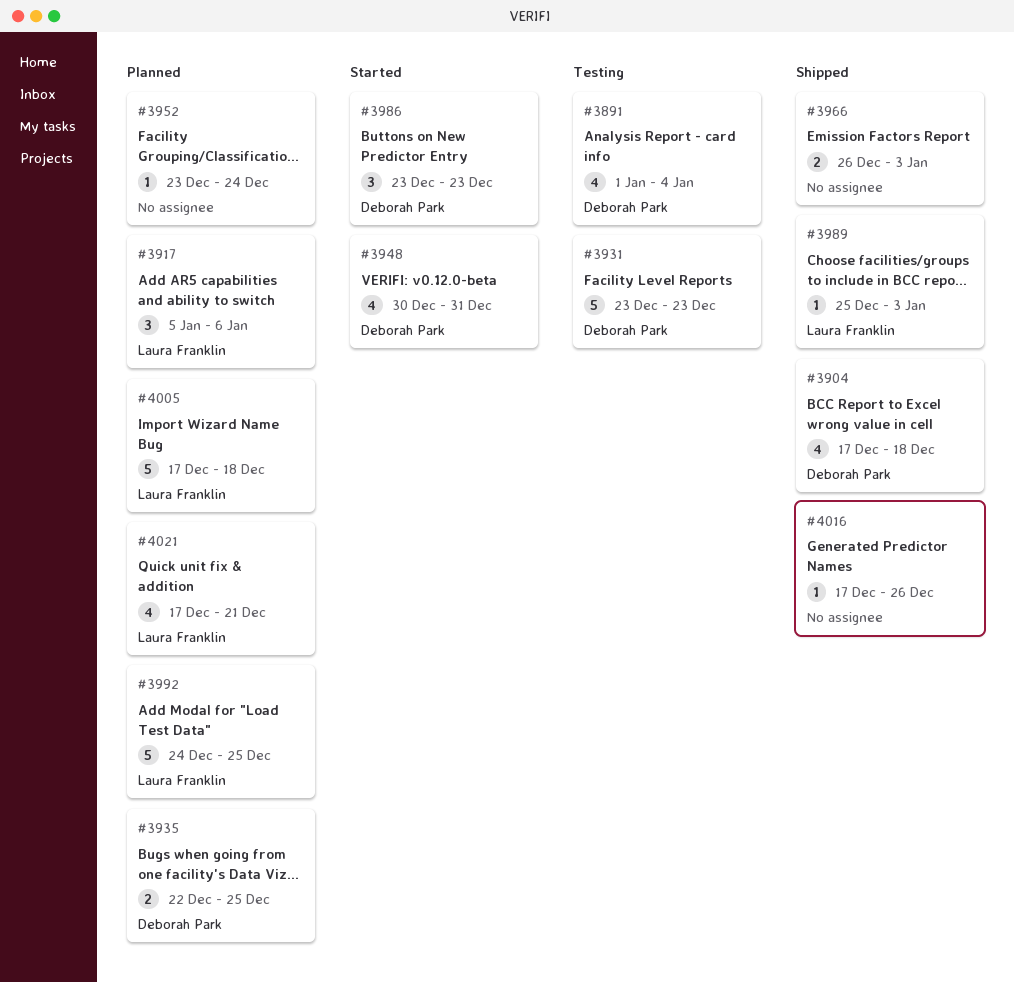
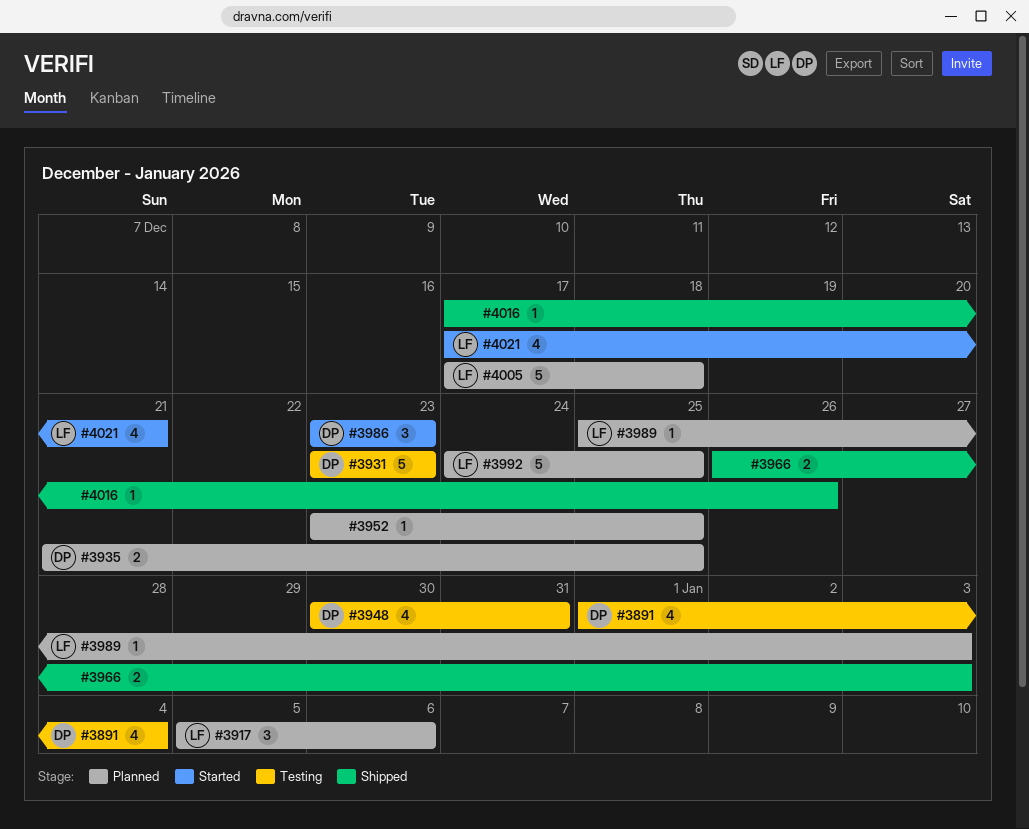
#3904: present -> none
#3935, start: Dec 22 -> Dec 21
#3948, status: Started -> Testing
#3952, due: Dec 24 -> Dec 25
#3989, status: Shipped -> Planned
#4021, status: Planned -> Started

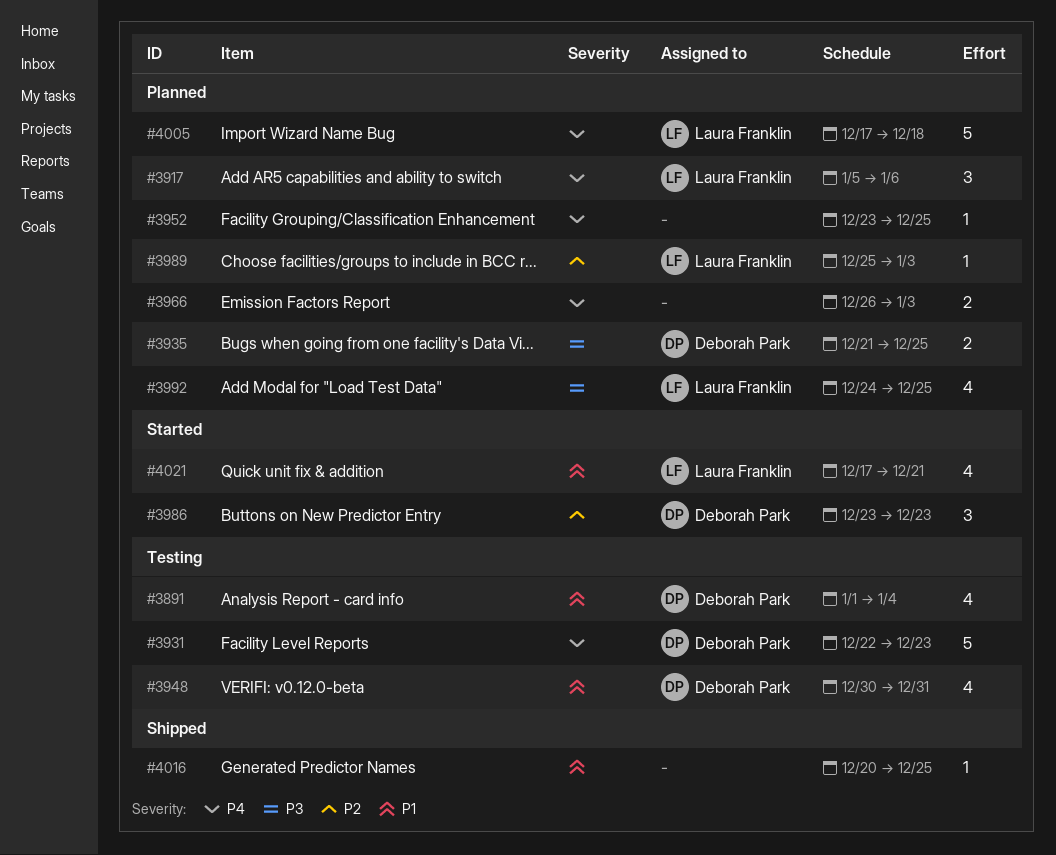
#3931, start: Dec 23 -> Dec 22
#3966, status: Shipped -> Planned
#3992, estimate: 5 -> 4
#4016, start: Dec 17 -> Dec 20
#4016, due: Dec 26 -> Dec 25

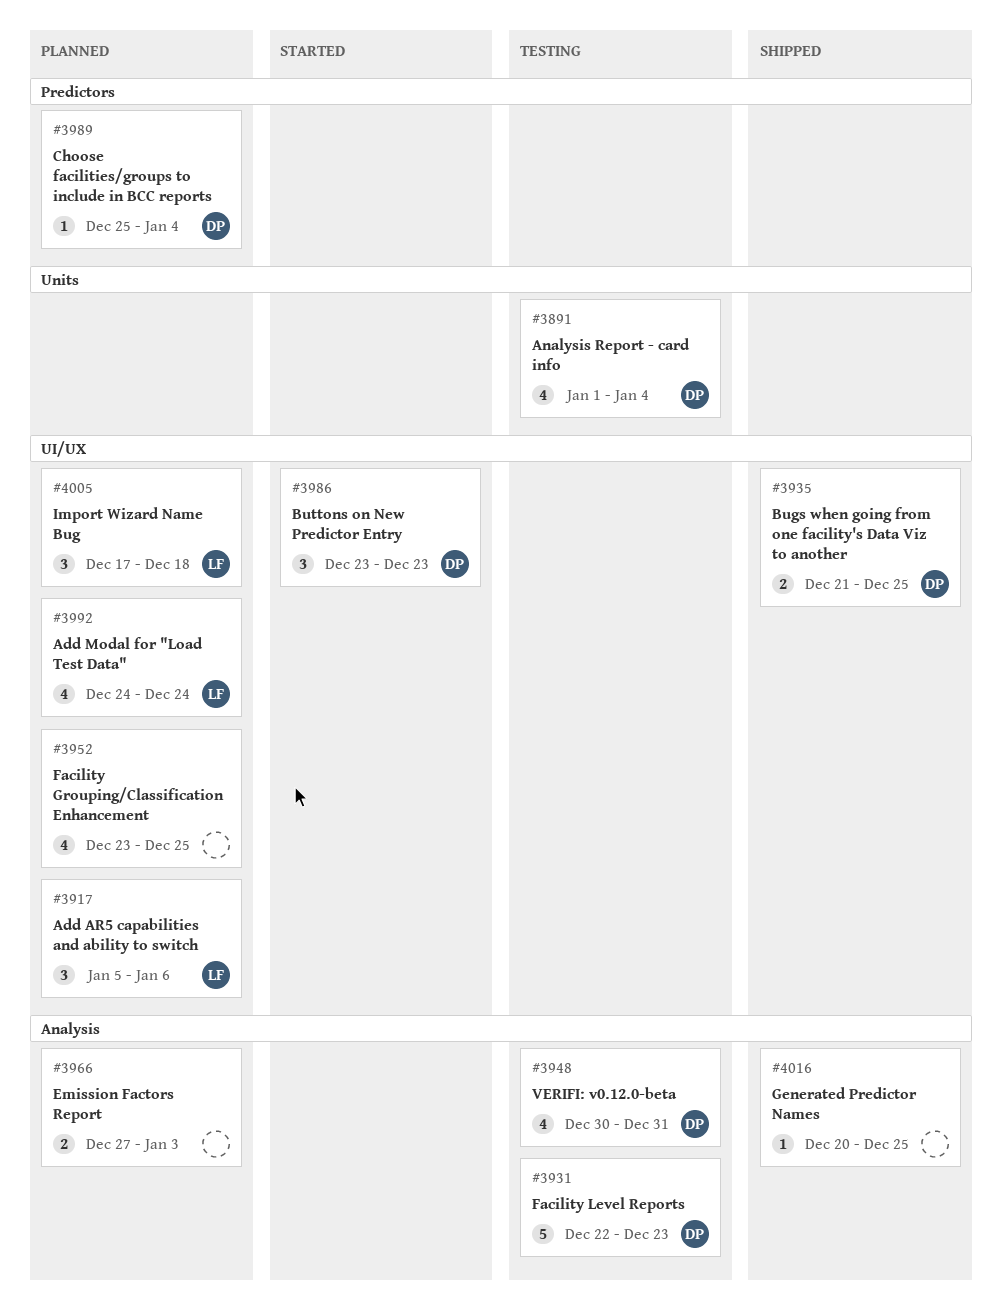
#3935, status: Planned -> Shipped
#3952, estimate: 1 -> 4
#3966, start: Dec 26 -> Dec 27
#3989, owner: Laura Franklin -> Deborah Park
#3989, due: Jan 3 -> Jan 4
#3992, due: Dec 25 -> Dec 24
#4005, estimate: 5 -> 3
#4021: present -> none

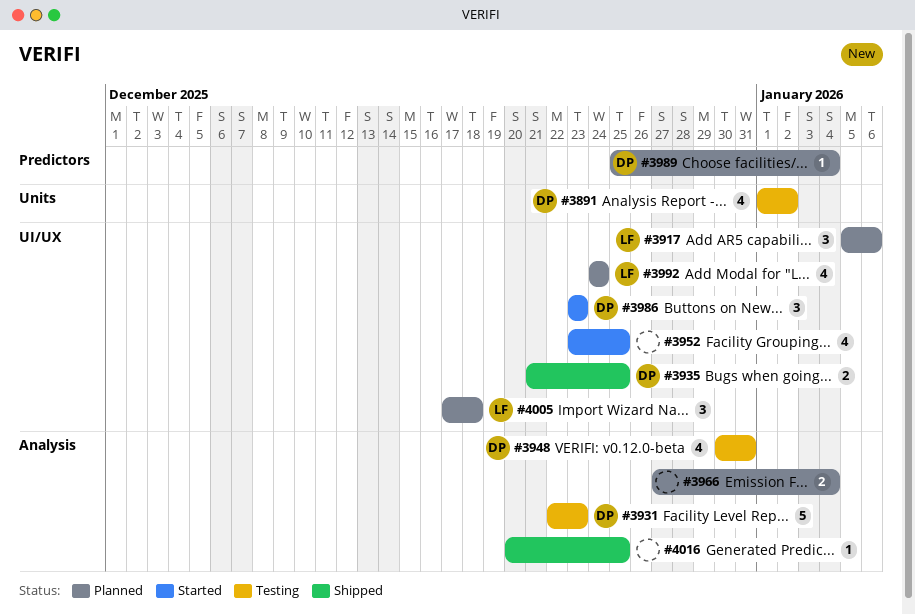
#3891, due: Jan 4 -> Jan 2
#3952, status: Planned -> Started
#3966, due: Jan 3 -> Jan 4

